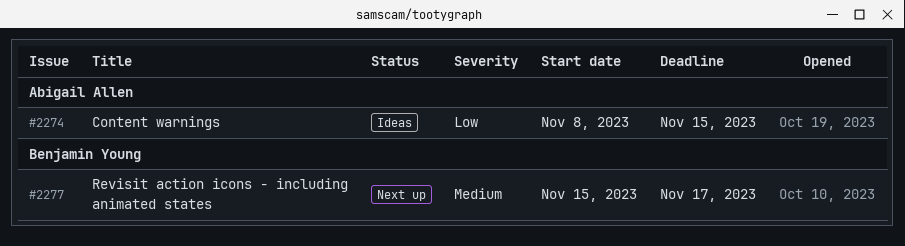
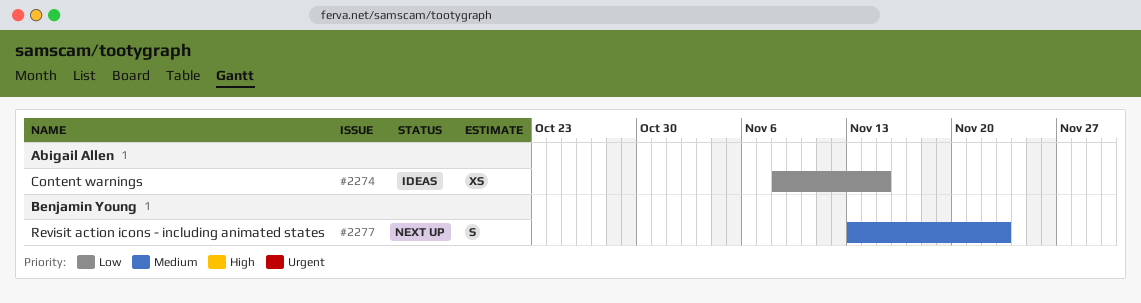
#2277, start: Nov 15 -> Nov 13
#2277, due: Nov 17 -> Nov 23

